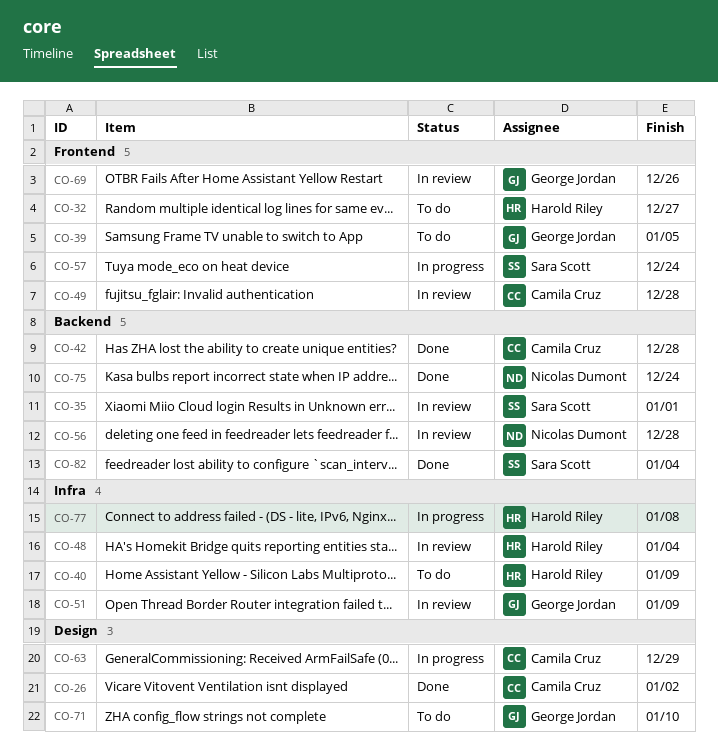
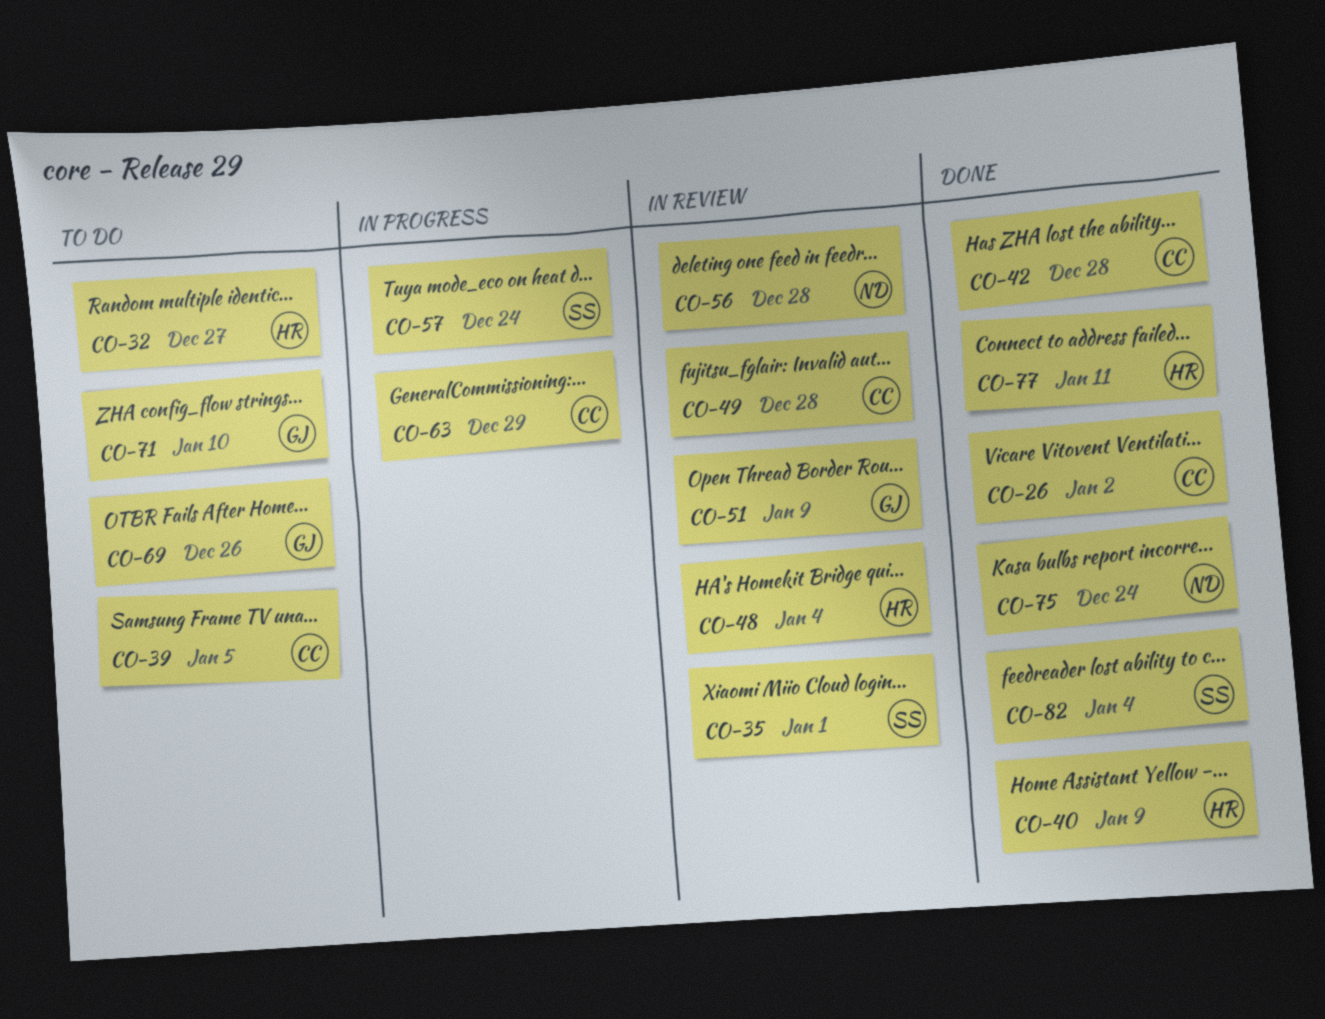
CO-39, owner: George Jordan -> Camila Cruz
CO-40, status: To do -> Done
CO-69, status: In review -> To do
CO-77, status: In progress -> Done
CO-77, due: Jan 8 -> Jan 11

